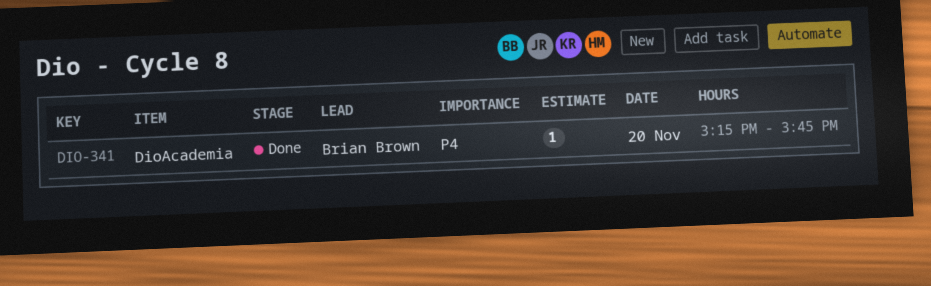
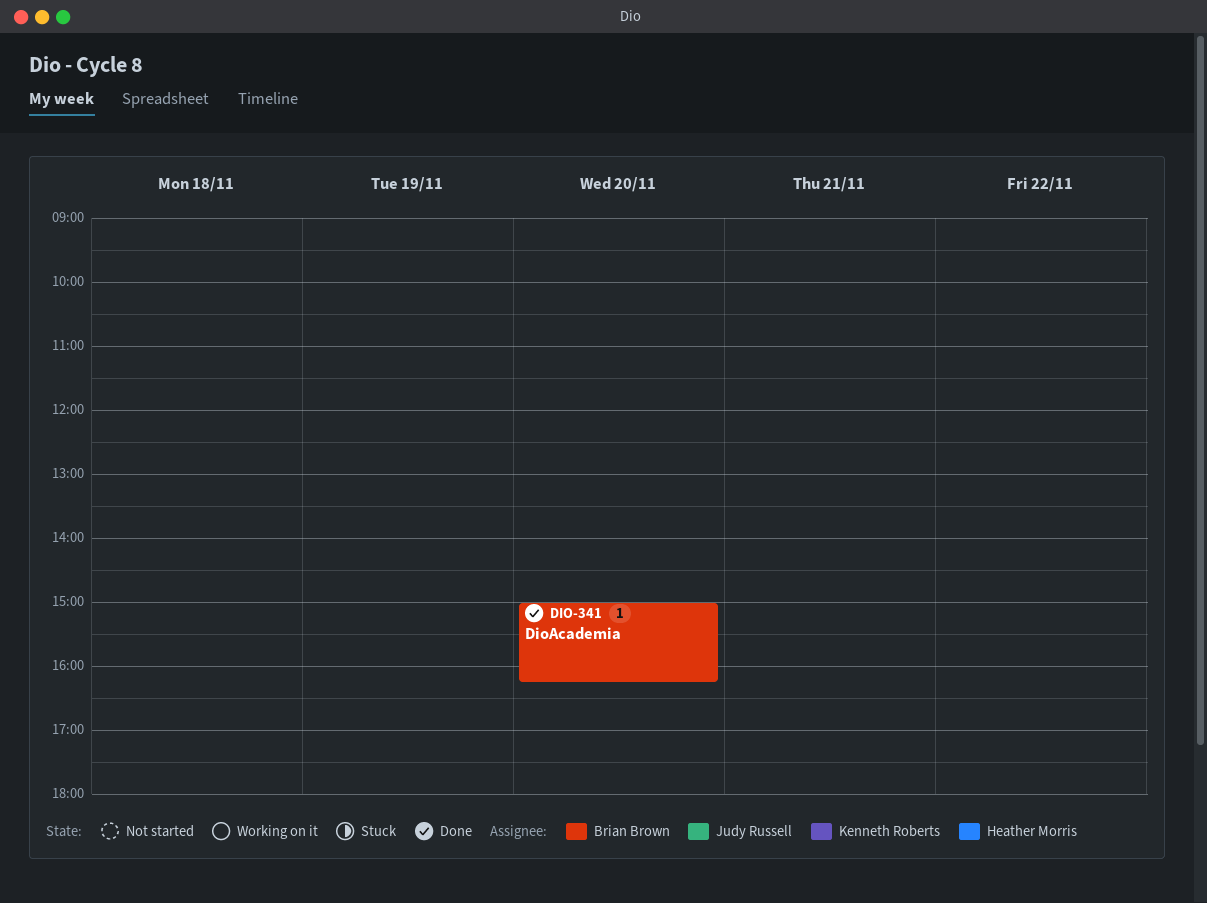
DIO-341, begins: 15:15 -> 15:00
DIO-341, ends: 15:45 -> 16:15

